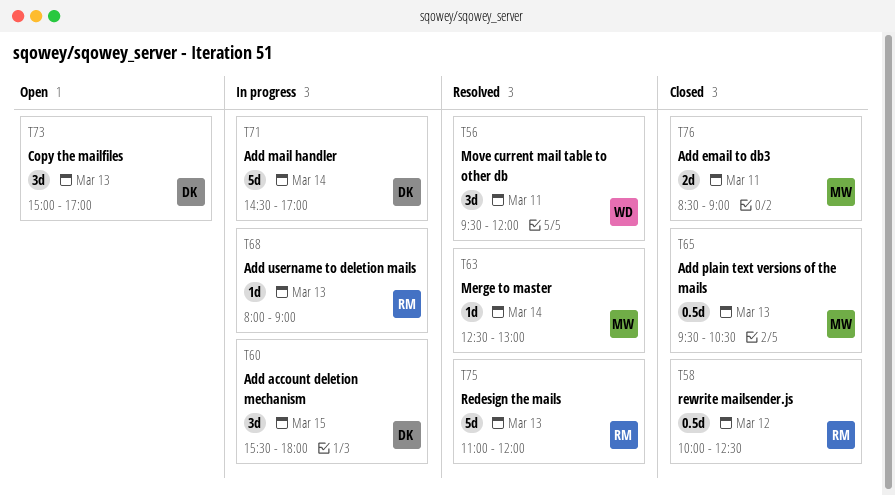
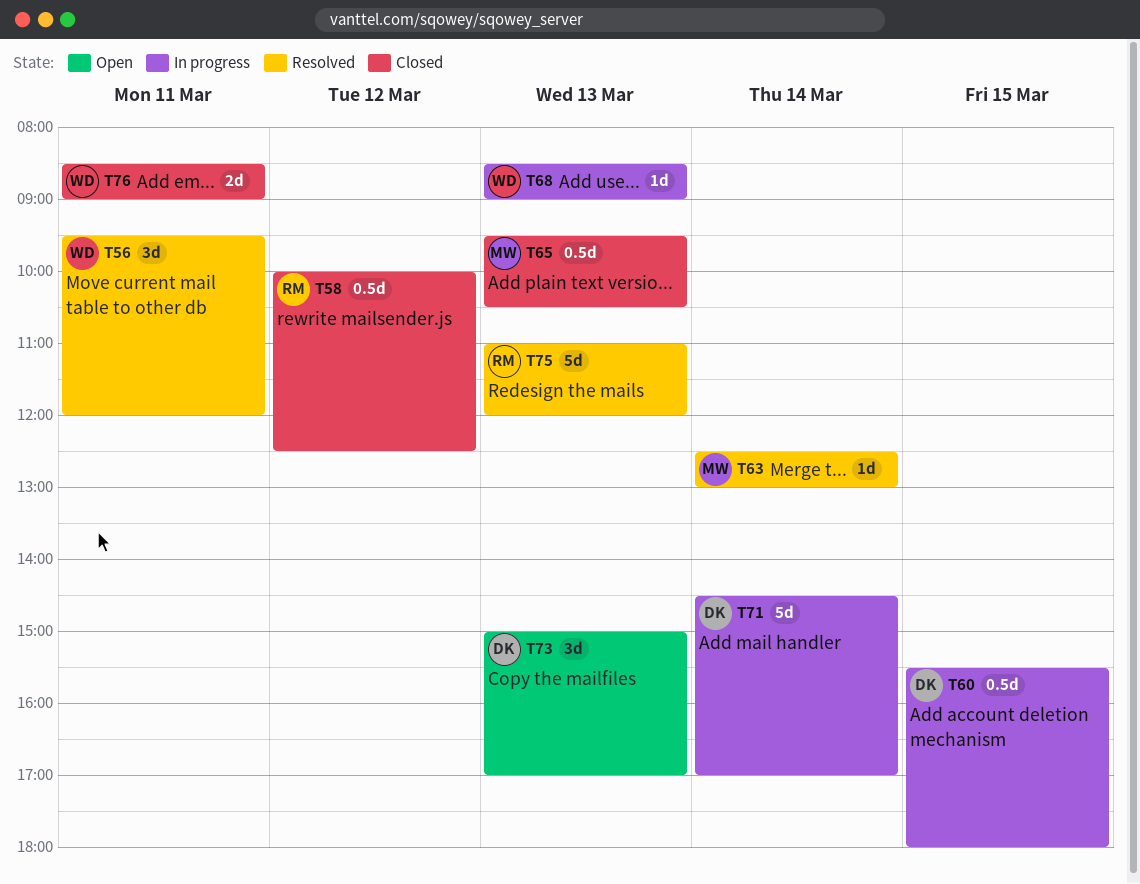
T60, estimate: 3d -> 0.5d
T68, owner: RM -> WD
T68, begins: 08:00 -> 08:30
T76, owner: MW -> WD

